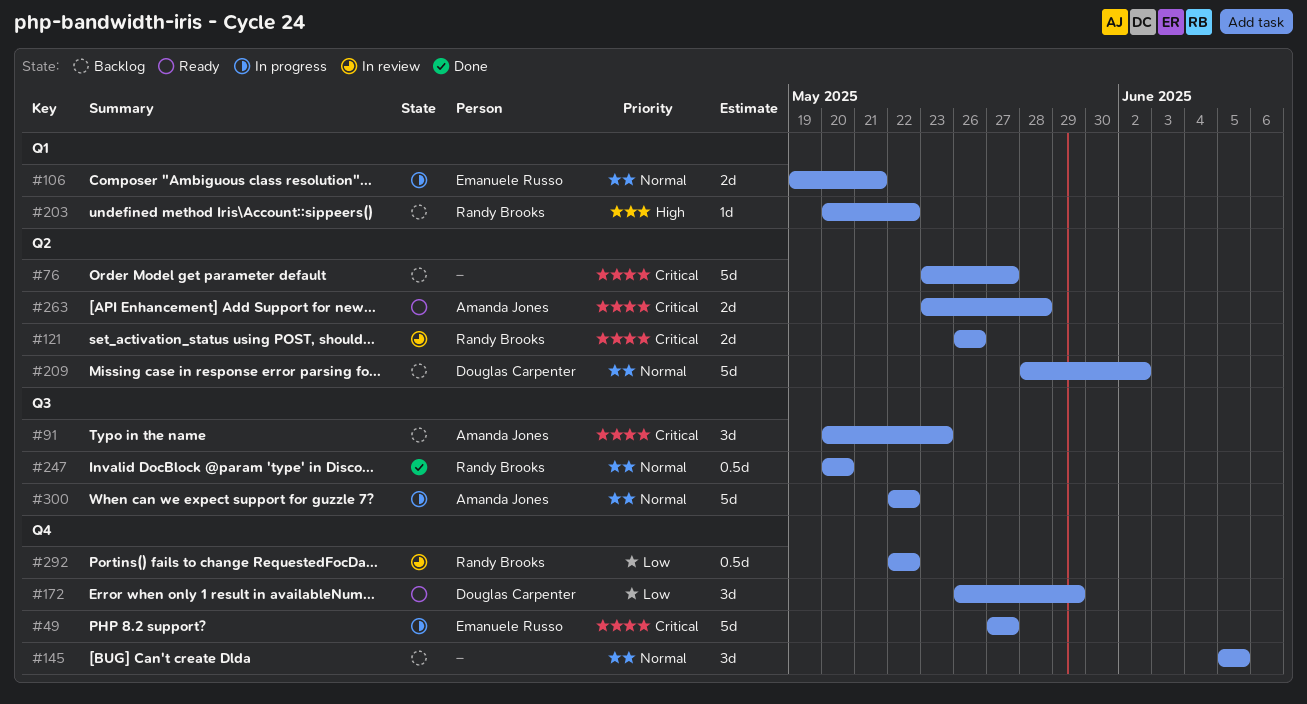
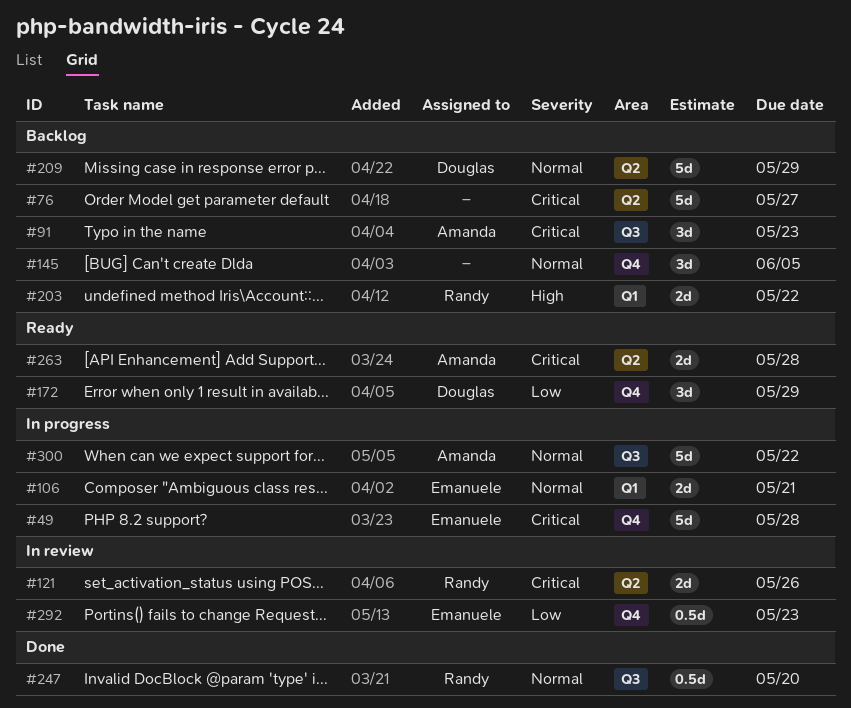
#49, due: May 27 -> May 28
#203, estimate: 1d -> 2d
#209, due: Jun 2 -> May 29
#292, owner: Randy Brooks -> Emanuele Russo
#292, due: May 22 -> May 23

